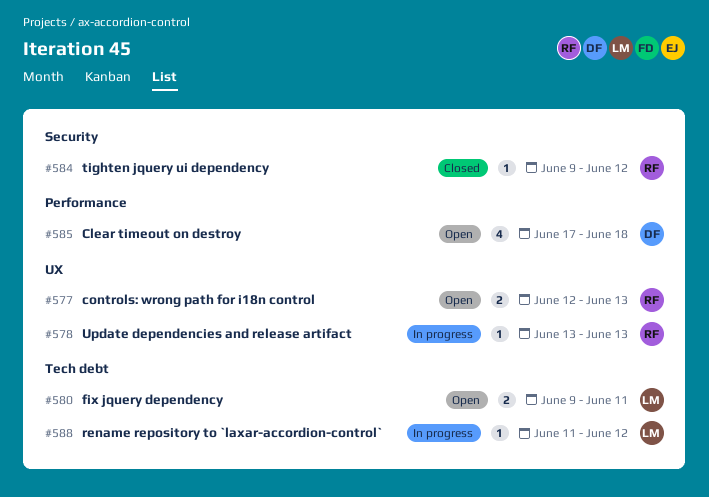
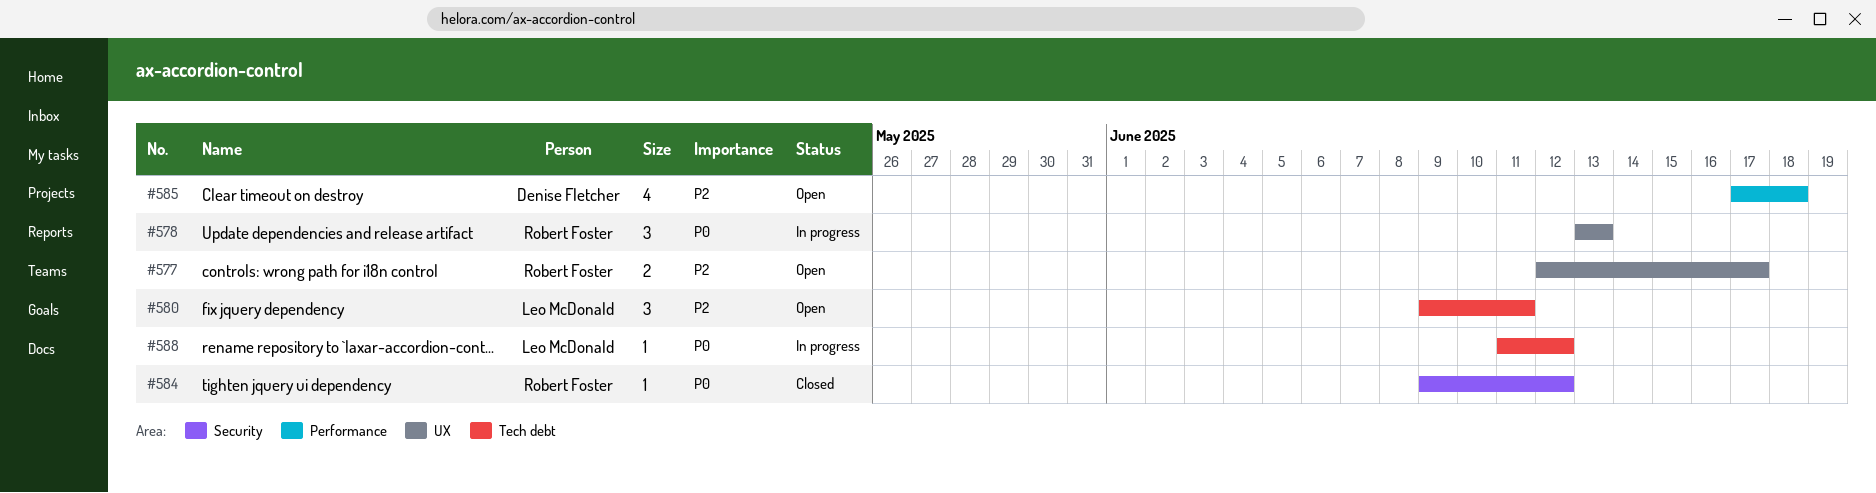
#577, due: Jun 13 -> Jun 17
#578, estimate: 1 -> 3
#580, estimate: 2 -> 3

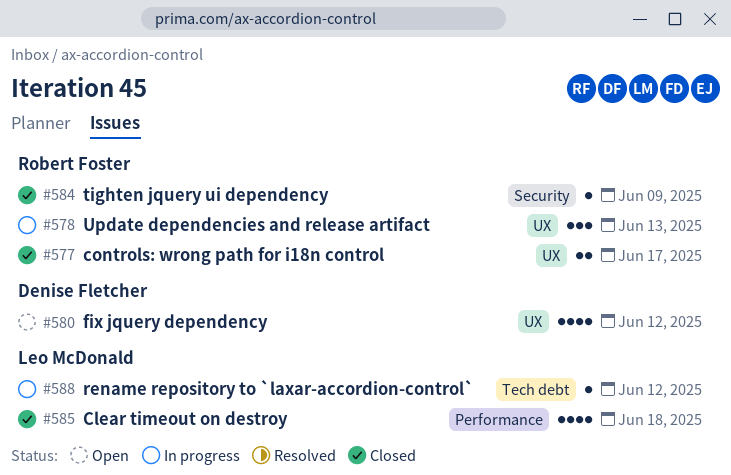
#577, status: Open -> Closed
#580, owner: Leo McDonald -> Denise Fletcher
#580, label: Tech debt -> UX
#580, estimate: 3 -> 4
#580, due: Jun 11 -> Jun 12
#584, due: Jun 12 -> Jun 9
#585, status: Open -> Closed
#585, owner: Denise Fletcher -> Leo McDonald

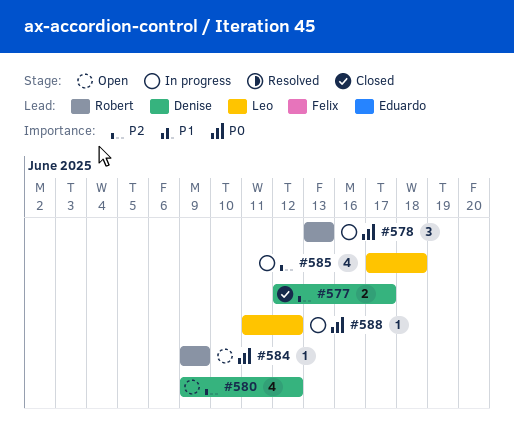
#577, owner: Robert Foster -> Denise Fletcher
#584, status: Closed -> Open
#585, status: Closed -> In progress

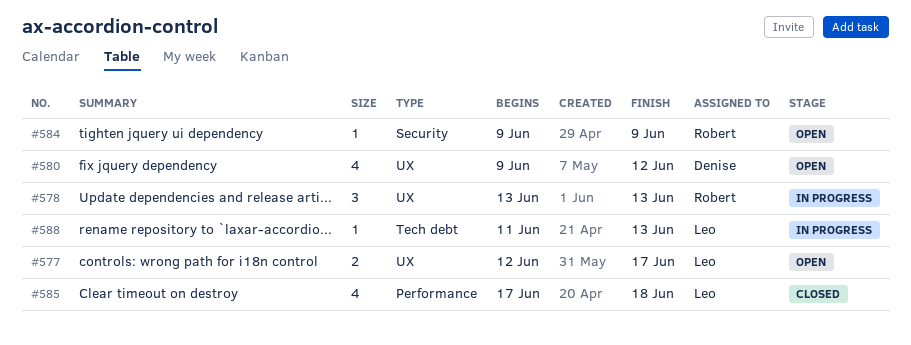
#577, status: Closed -> Open
#577, owner: Denise -> Leo
#585, status: In progress -> Closed
#588, due: Jun 12 -> Jun 13

